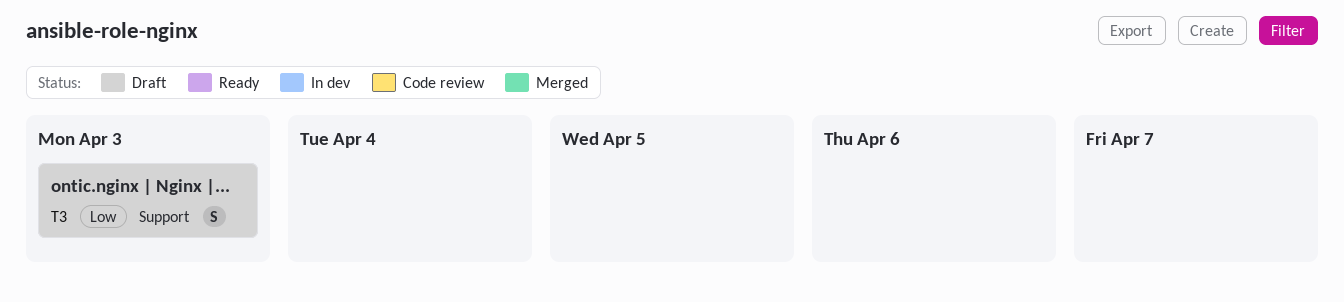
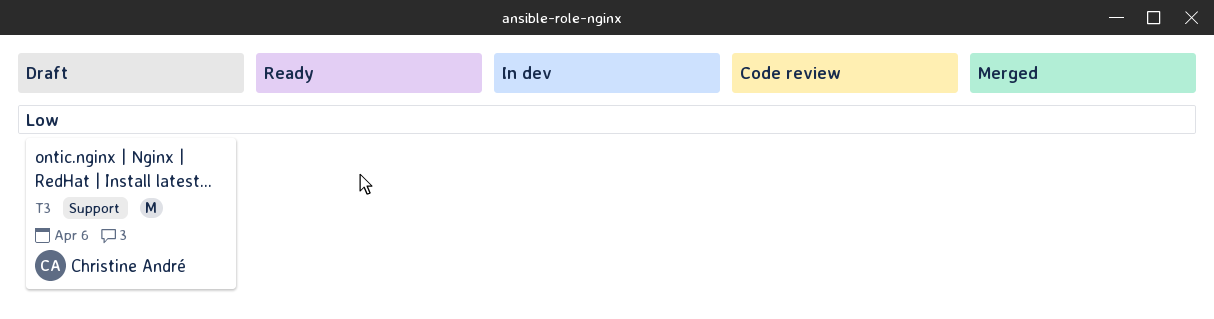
T3, estimate: S -> M
T3, due: Apr 3 -> Apr 6

